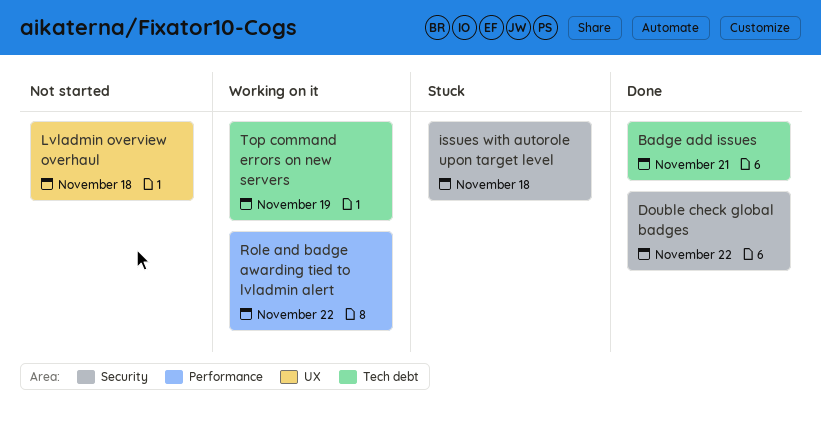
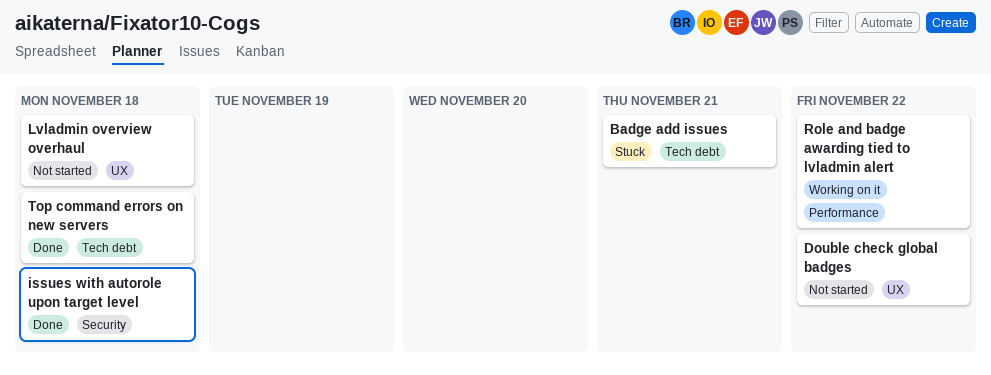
Badge add issues, status: Done -> Stuck
Double check global badges, status: Done -> Not started
Double check global badges, label: Security -> UX
issues with autorole upon target level, status: Stuck -> Done
Top command errors on new servers, status: Working on it -> Done
Top command errors on new servers, due: Nov 19 -> Nov 18

